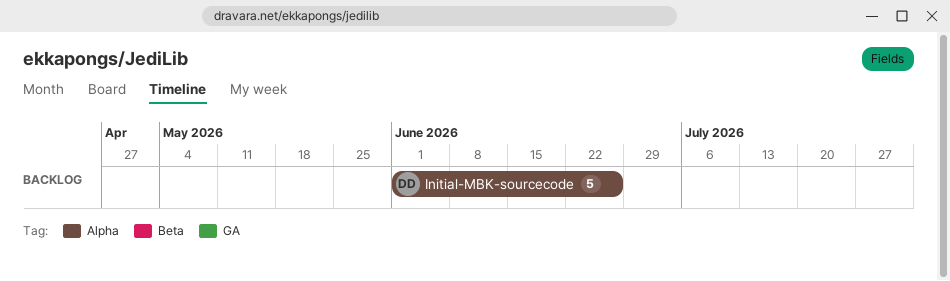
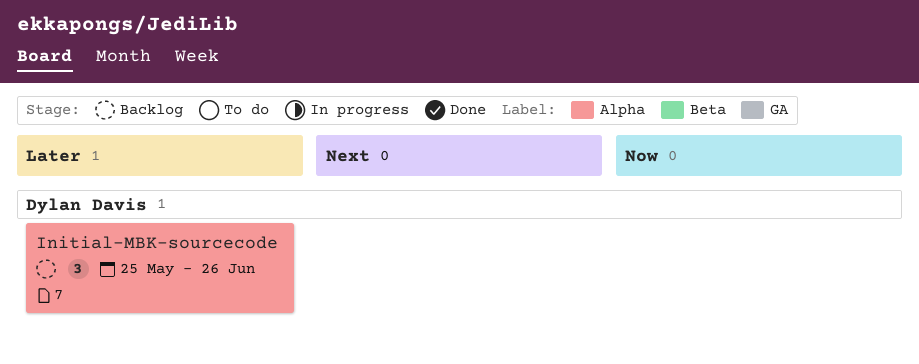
Initial-MBK-sourcecode, estimate: 5 -> 3
Initial-MBK-sourcecode, start: Jun 1 -> May 25

